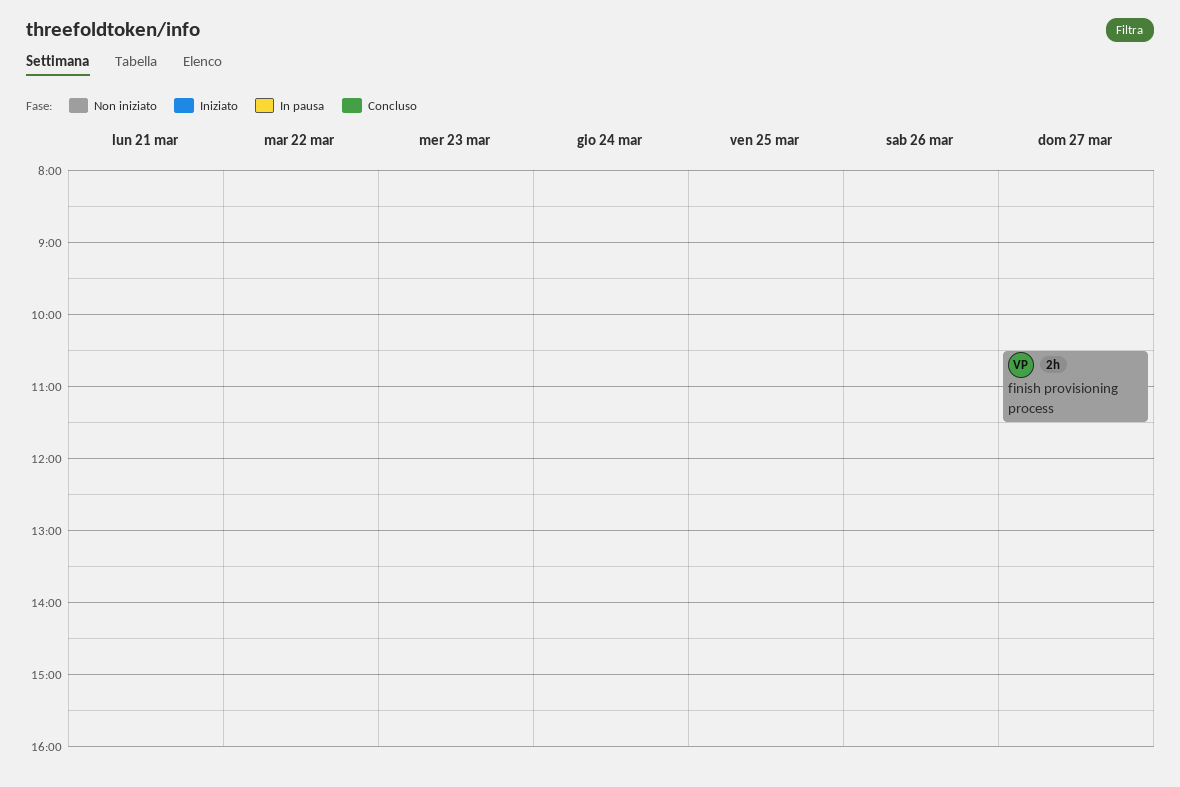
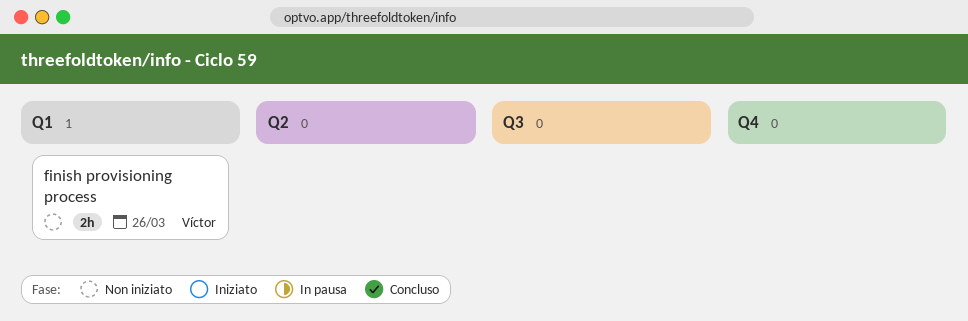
finish provisioning process, day: Mar 27 -> Mar 26

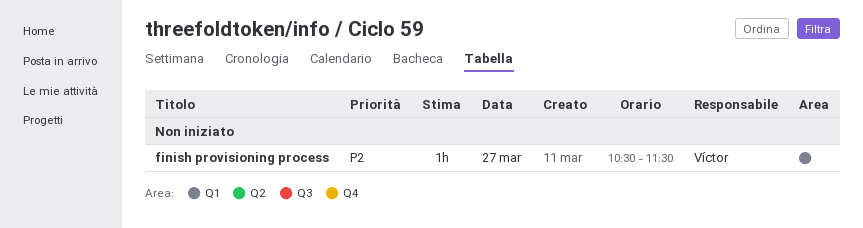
finish provisioning process, estimate: 2h -> 1h
finish provisioning process, day: Mar 26 -> Mar 27

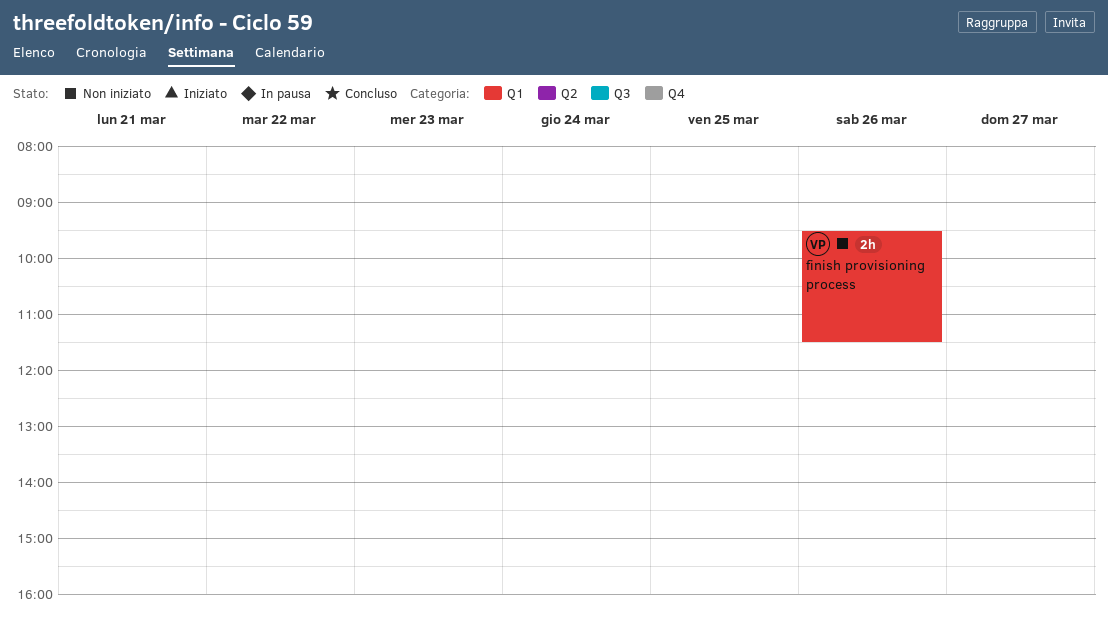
finish provisioning process, estimate: 1h -> 2h
finish provisioning process, day: Mar 27 -> Mar 26
finish provisioning process, begins: 10:30 -> 09:30

